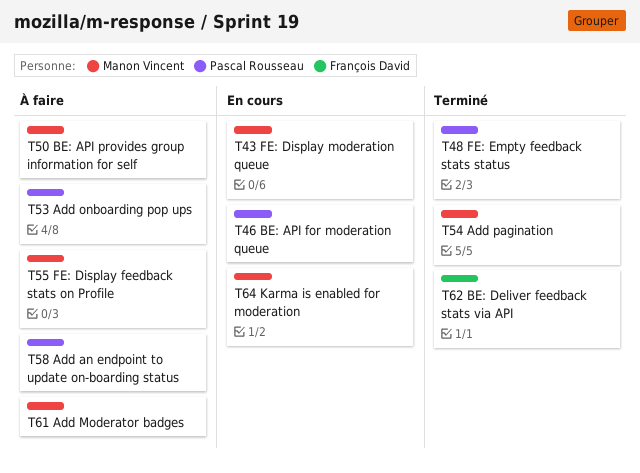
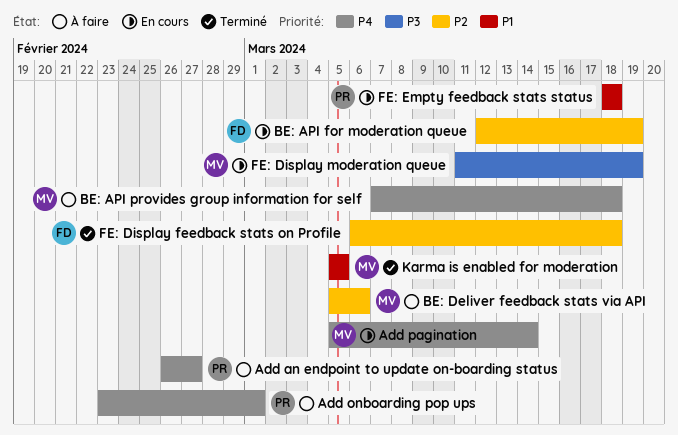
Add Moderator badges: present -> none
Add pagination, status: Terminé -> En cours
BE: API for moderation queue, owner: Pascal Rousseau -> François David
BE: Deliver feedback stats via API, status: Terminé -> À faire
BE: Deliver feedback stats via API, owner: François David -> Manon Vincent
FE: Display feedback stats on Profile, status: À faire -> Terminé
FE: Display feedback stats on Profile, owner: Manon Vincent -> François David
FE: Empty feedback stats status, status: Terminé -> En cours
Karma is enabled for moderation, status: En cours -> Terminé

